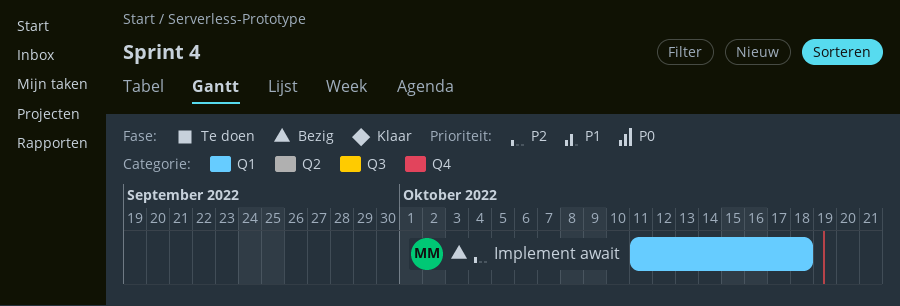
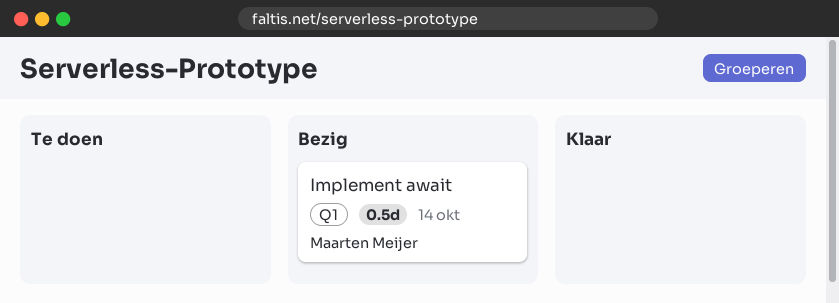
Implement await, due: Oct 18 -> Oct 14

